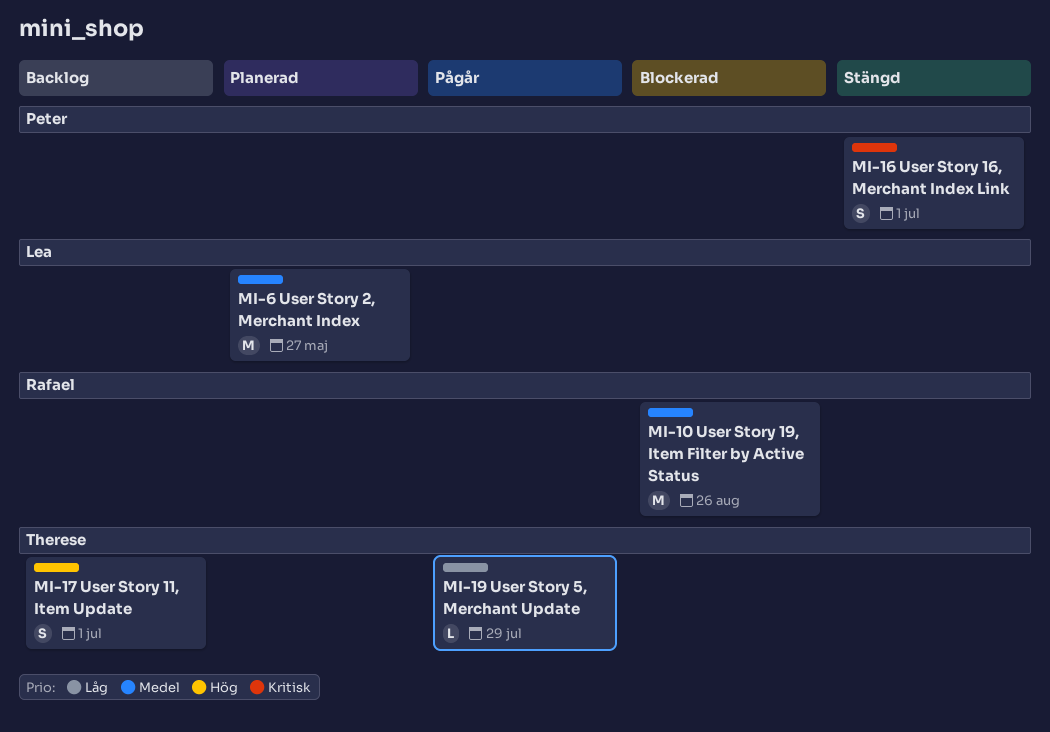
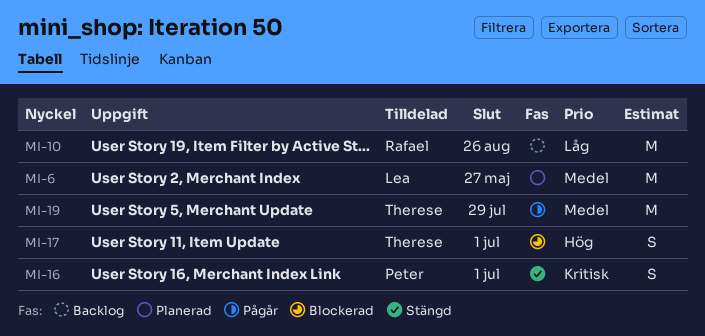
MI-10, status: Blockerad -> Backlog
MI-10, priority: Medel -> Låg
MI-17, status: Backlog -> Blockerad
MI-19, priority: Låg -> Medel
MI-19, estimate: L -> M

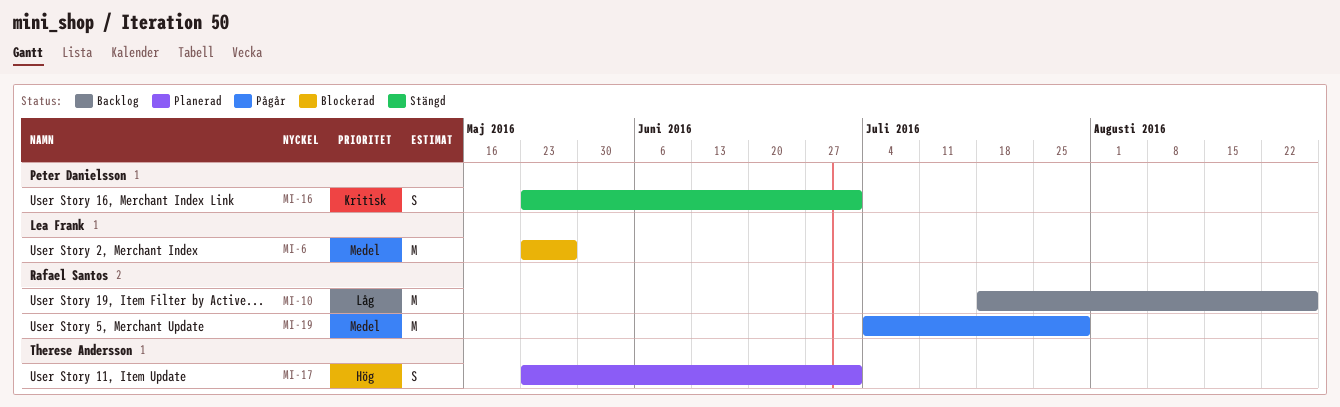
MI-6, status: Planerad -> Blockerad
MI-17, status: Blockerad -> Planerad
MI-19, owner: Therese Andersson -> Rafael Santos

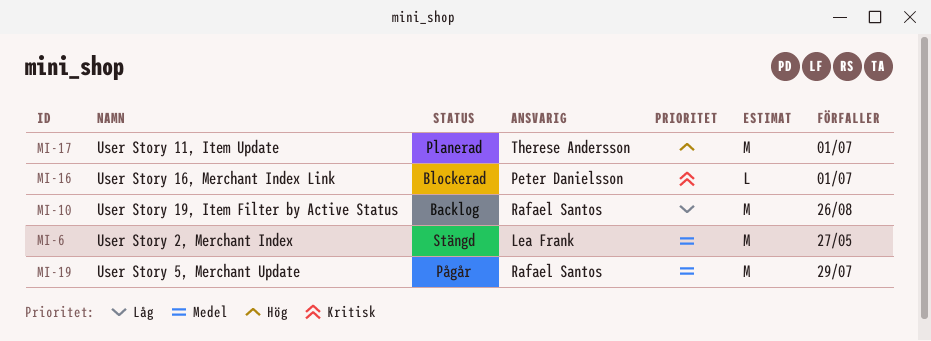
MI-6, status: Blockerad -> Stängd
MI-16, status: Stängd -> Blockerad
MI-16, estimate: S -> L
MI-17, estimate: S -> M

